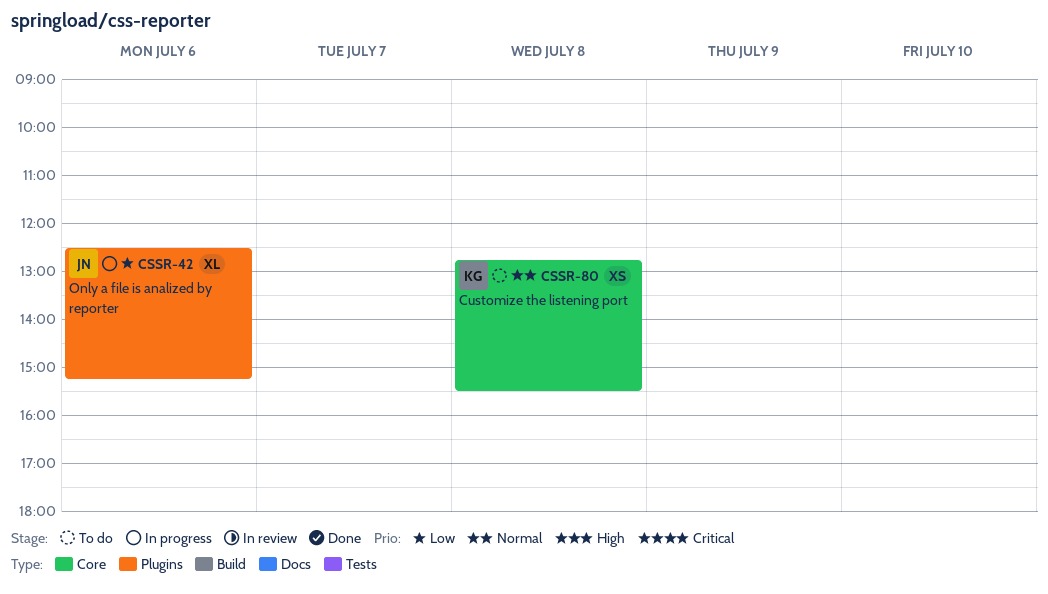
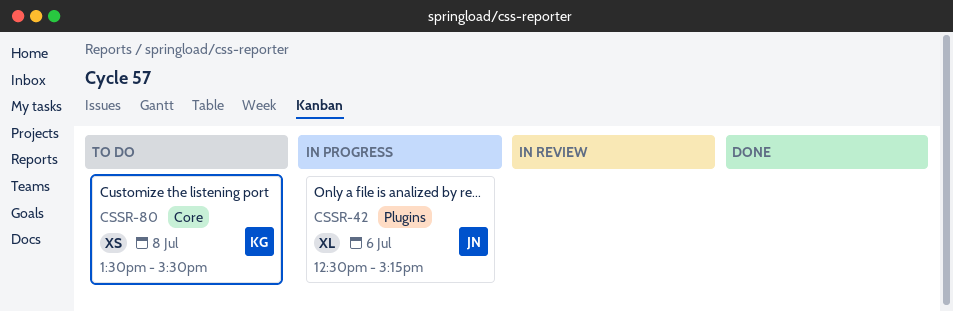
CSSR-80, begins: 12:45 -> 13:30

